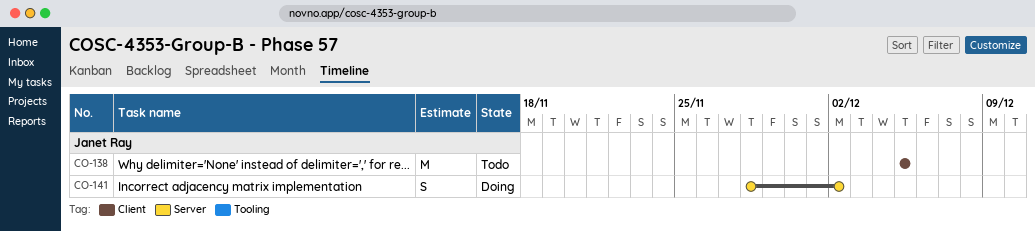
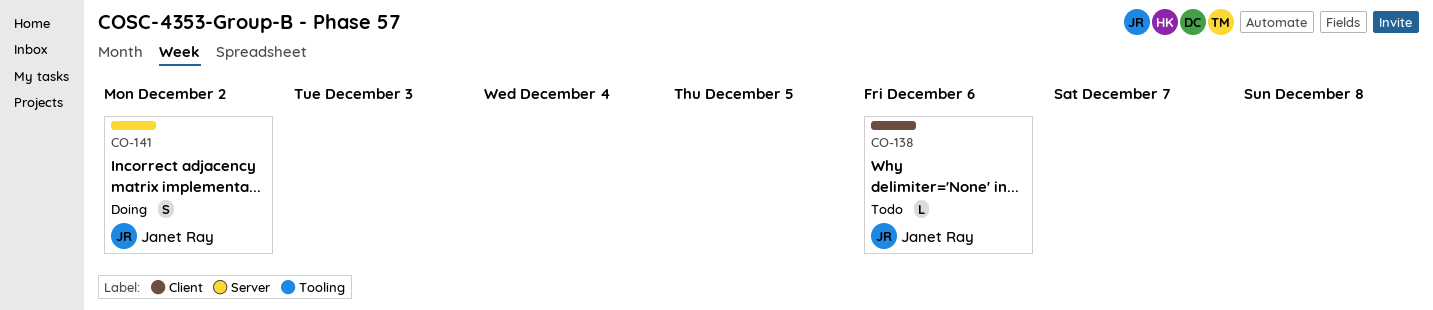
CO-138, estimate: M -> L
CO-138, due: Dec 5 -> Dec 6

